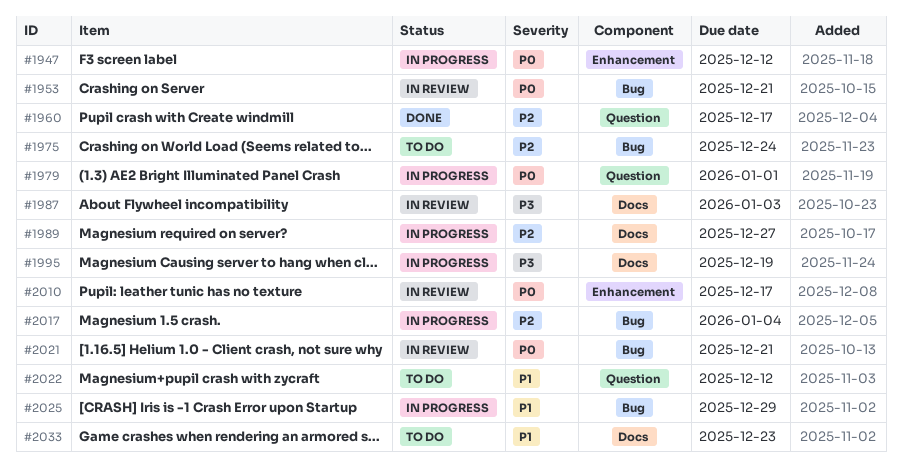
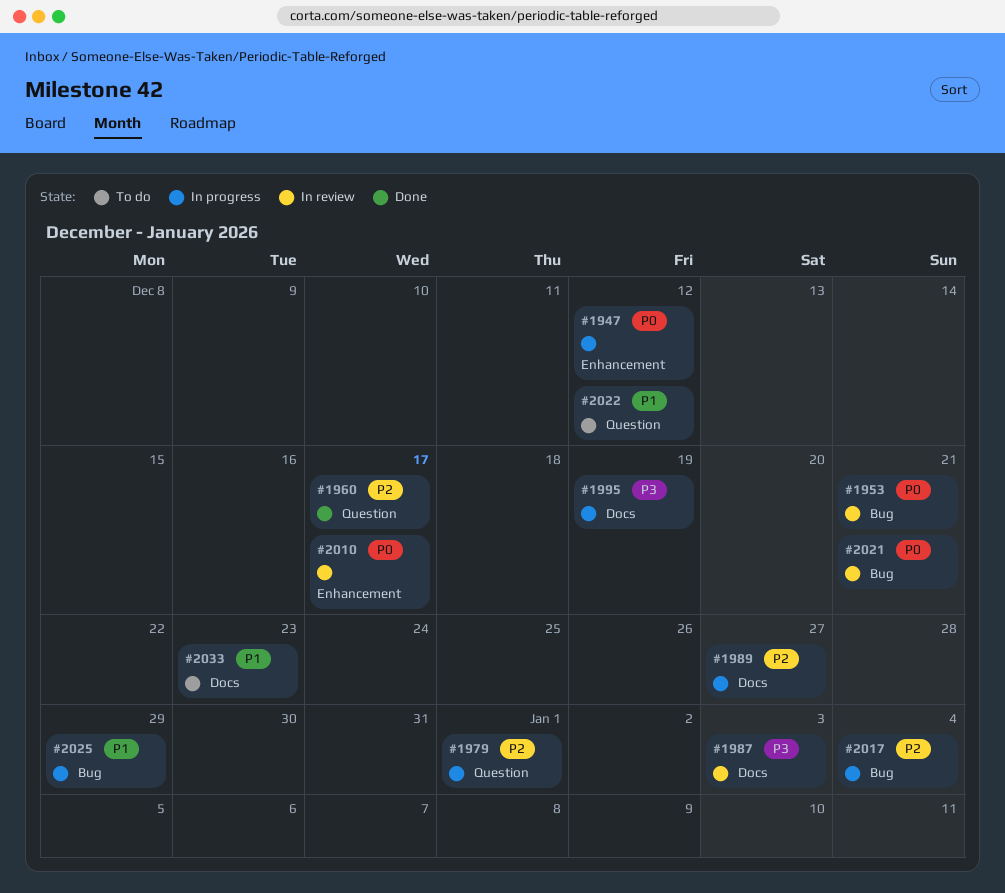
#1975: present -> none
#1979, priority: P0 -> P2

